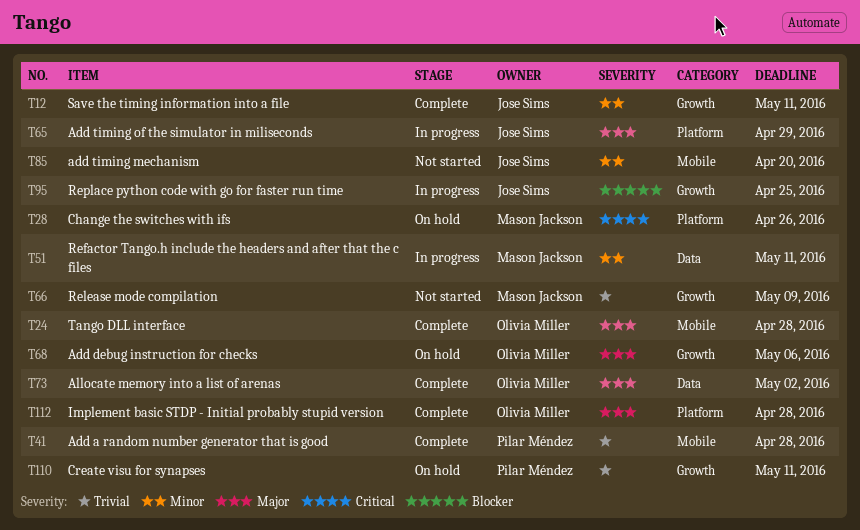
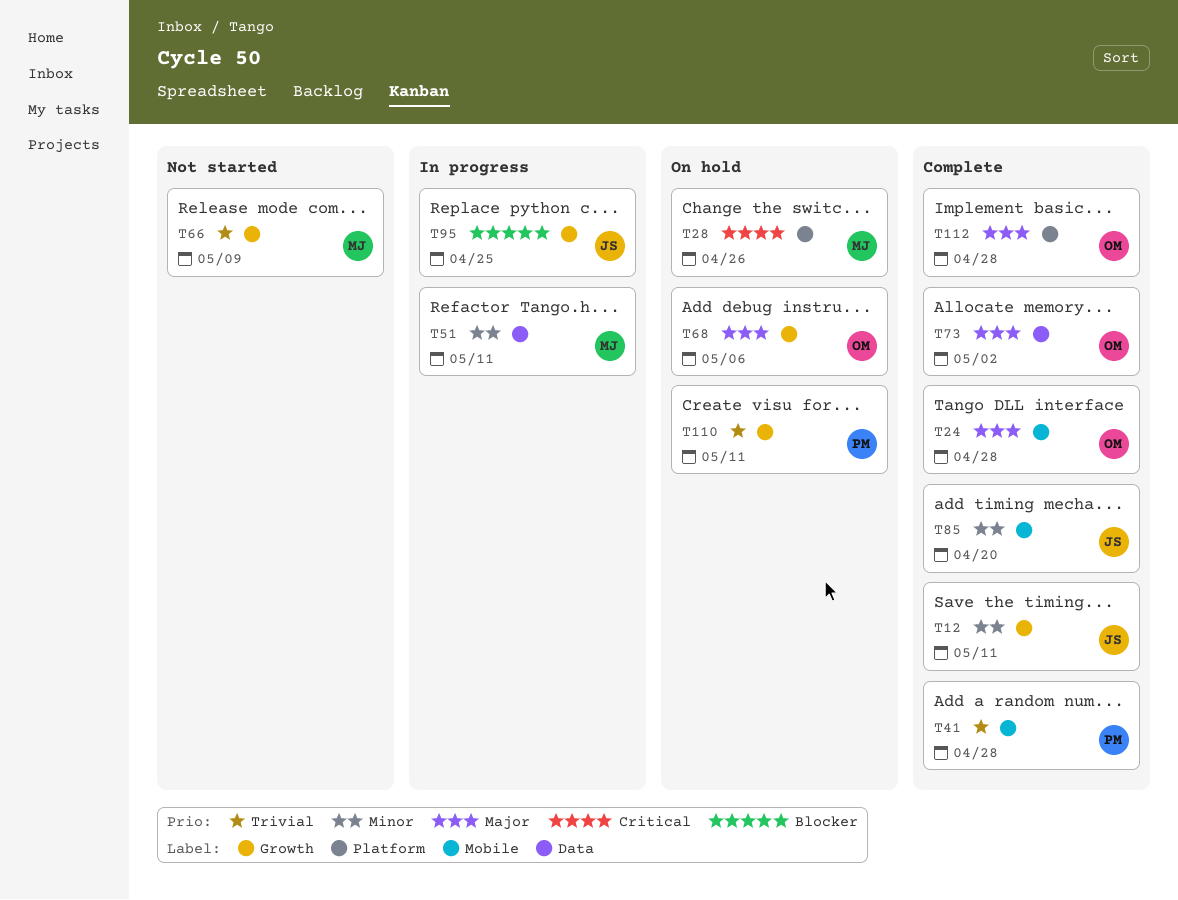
T65: present -> none
T85, status: Not started -> Complete

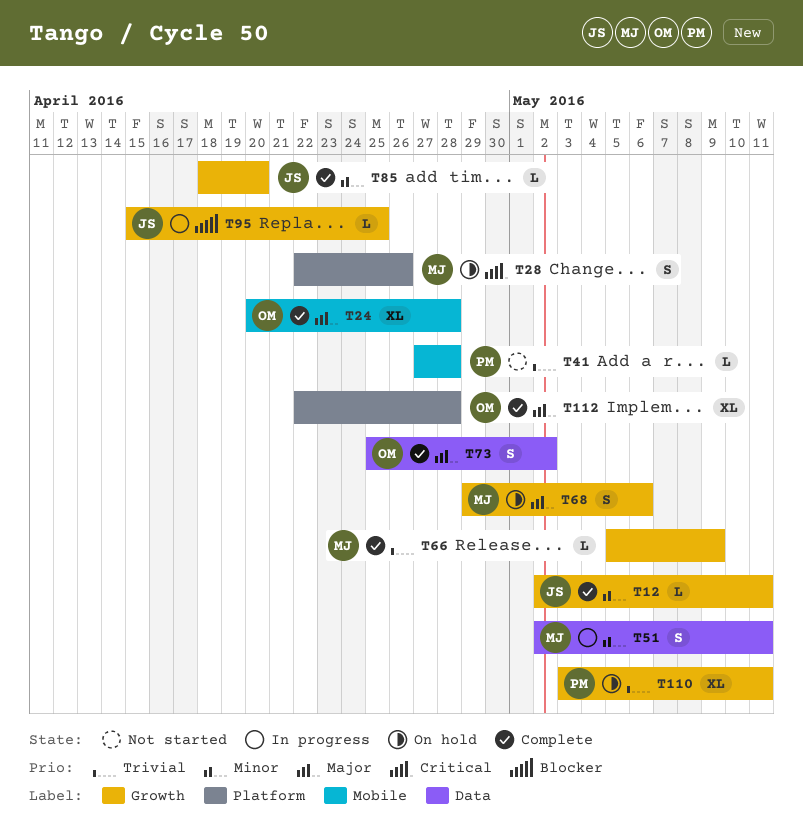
T41, status: Complete -> Not started
T66, status: Not started -> Complete
T68, owner: OM -> MJ
T85, label: Mobile -> Growth

